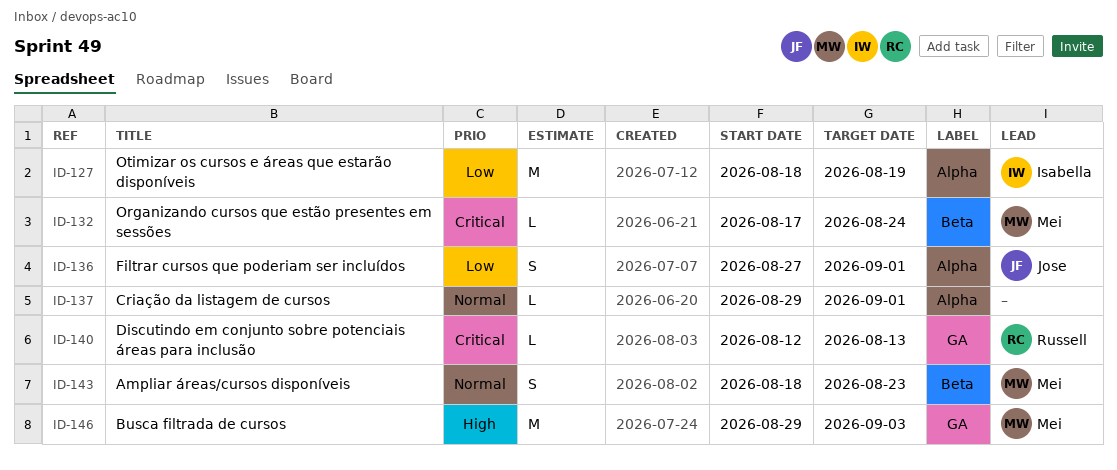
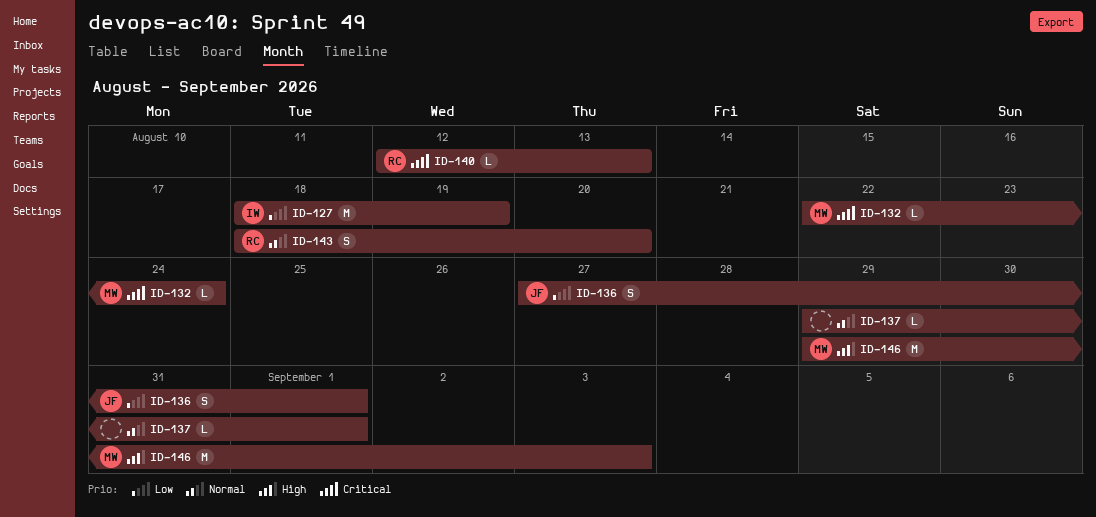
ID-132, start: Aug 17 -> Aug 22
ID-143, owner: Mei -> Russell
ID-143, due: Aug 23 -> Aug 20

